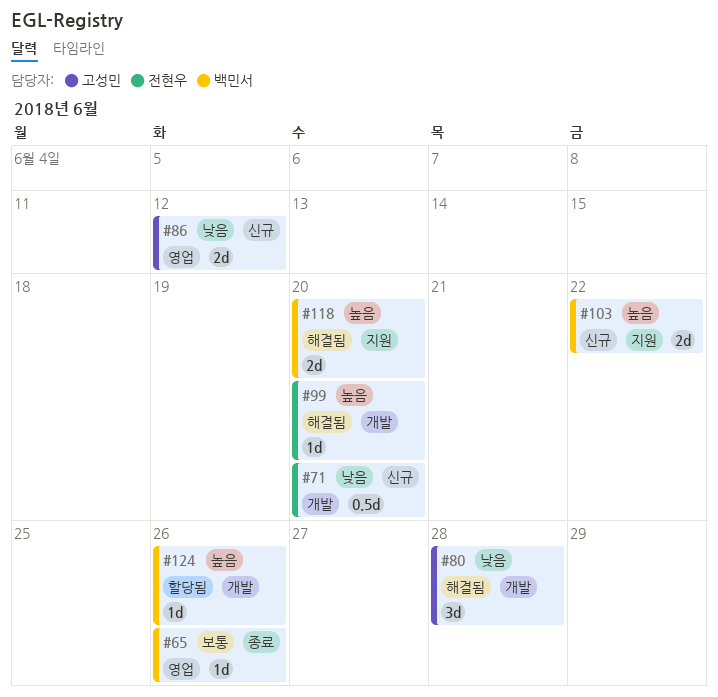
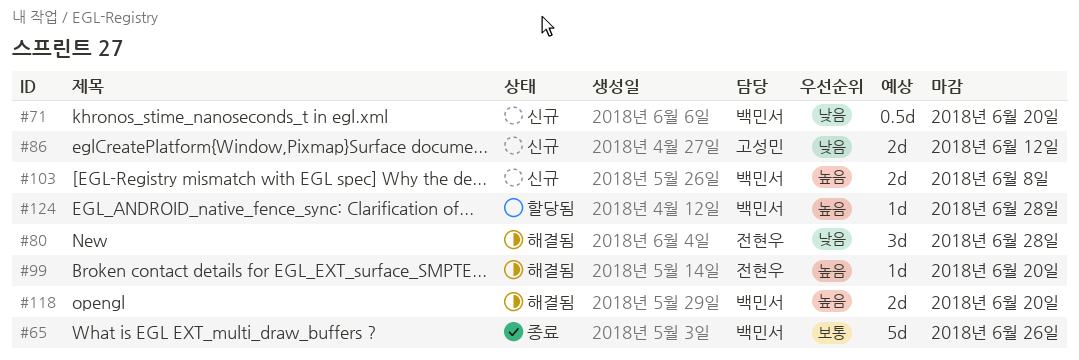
#65, estimate: 1d -> 5d
#71, owner: 전현우 -> 백민서
#80, owner: 고성민 -> 전현우
#103, due: Jun 22 -> Jun 8
#124, due: Jun 26 -> Jun 28

